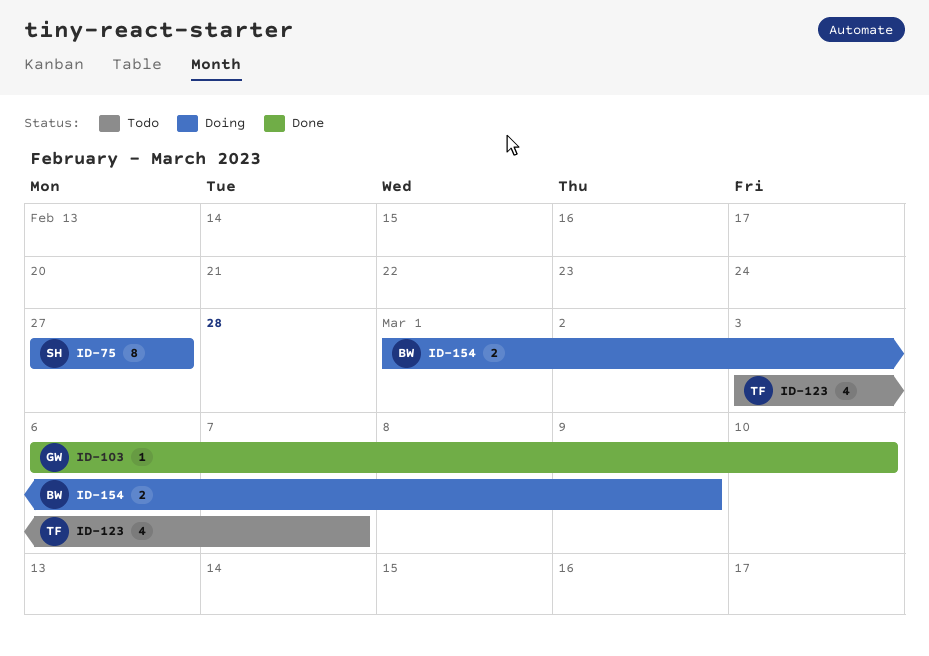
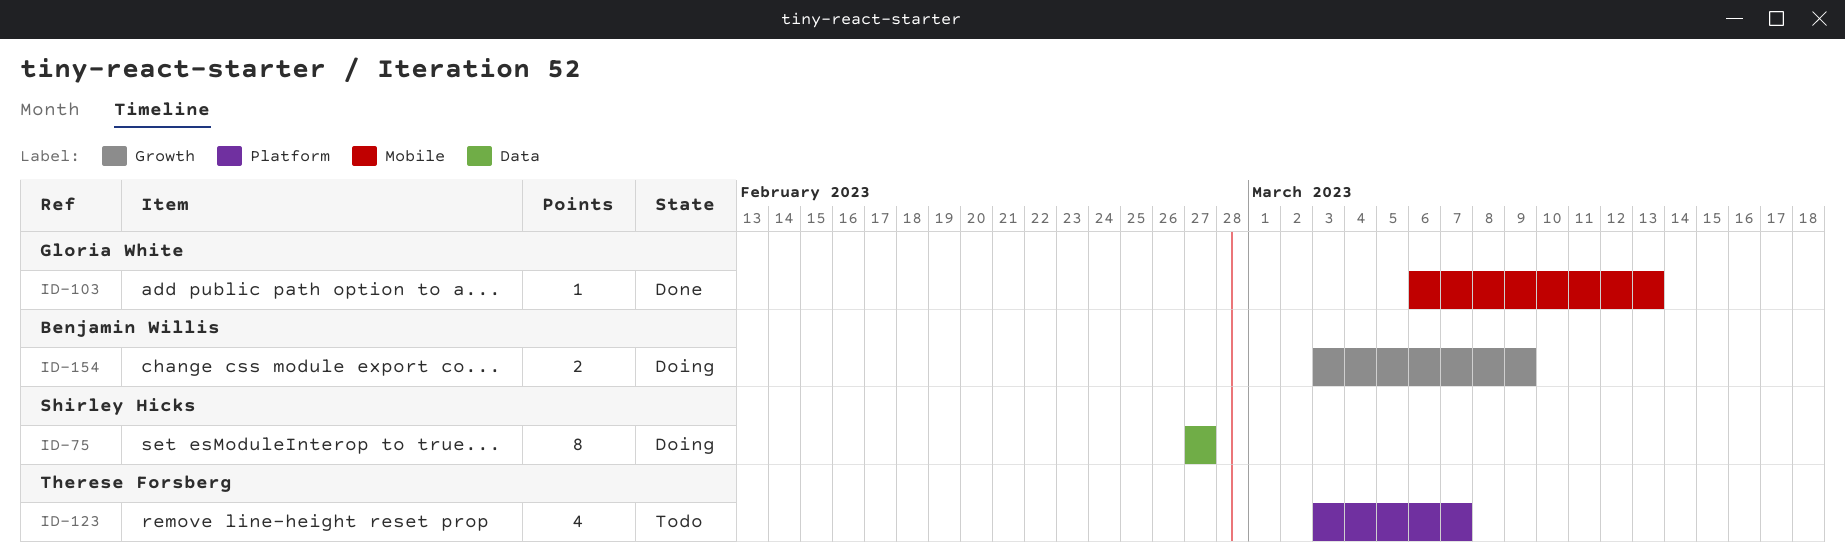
ID-103, due: Mar 10 -> Mar 13
ID-154, start: Mar 1 -> Mar 3

